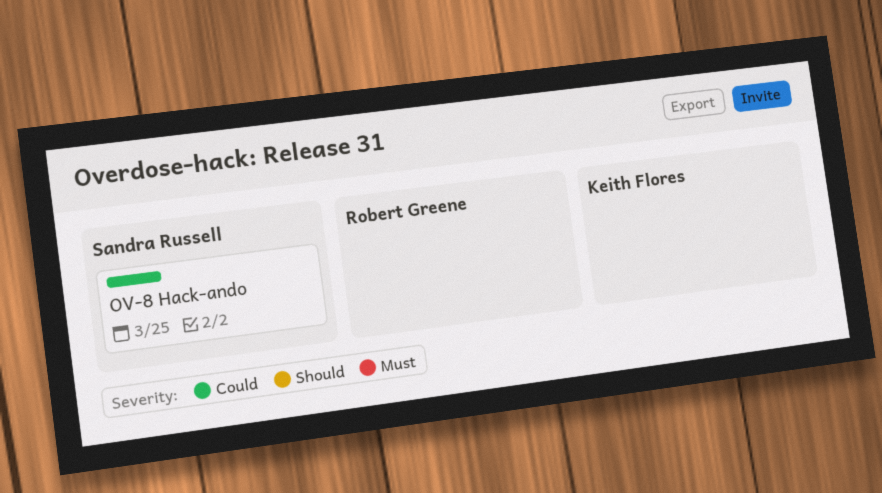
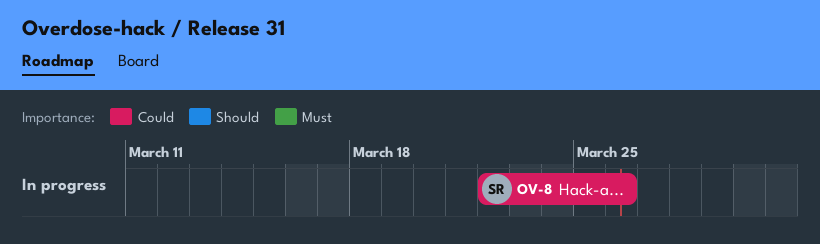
OV-8, due: Mar 25 -> Mar 26

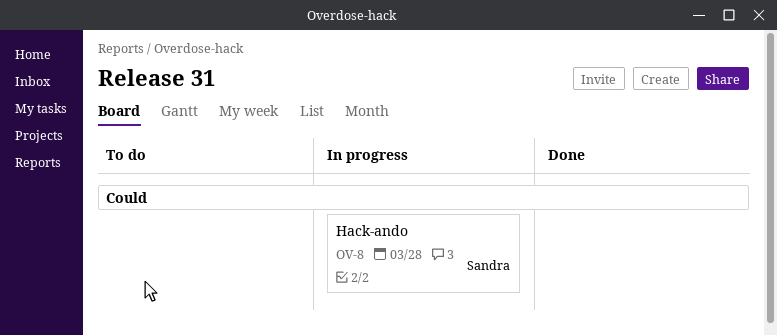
OV-8, due: Mar 26 -> Mar 28

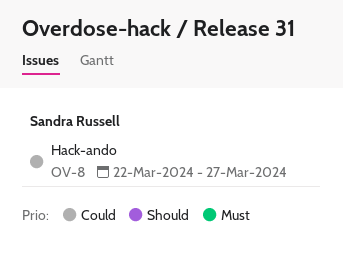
OV-8, due: Mar 28 -> Mar 27

